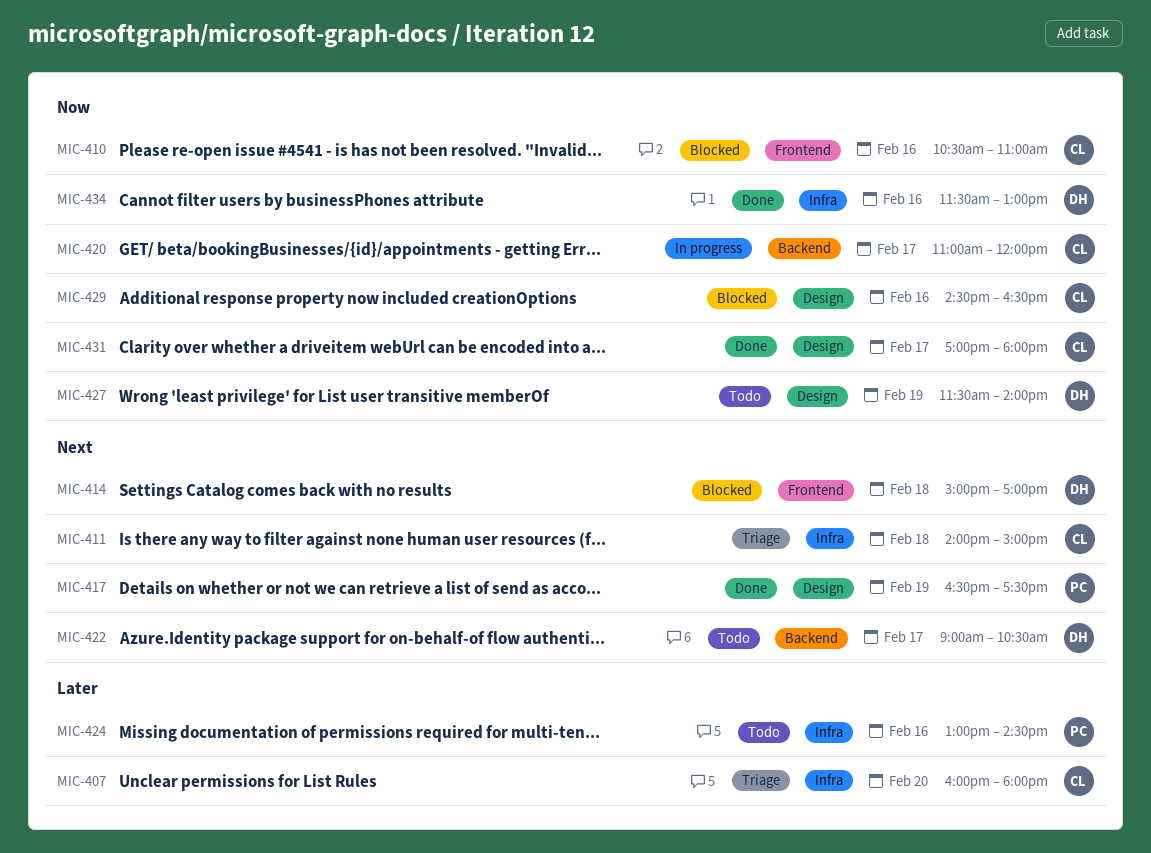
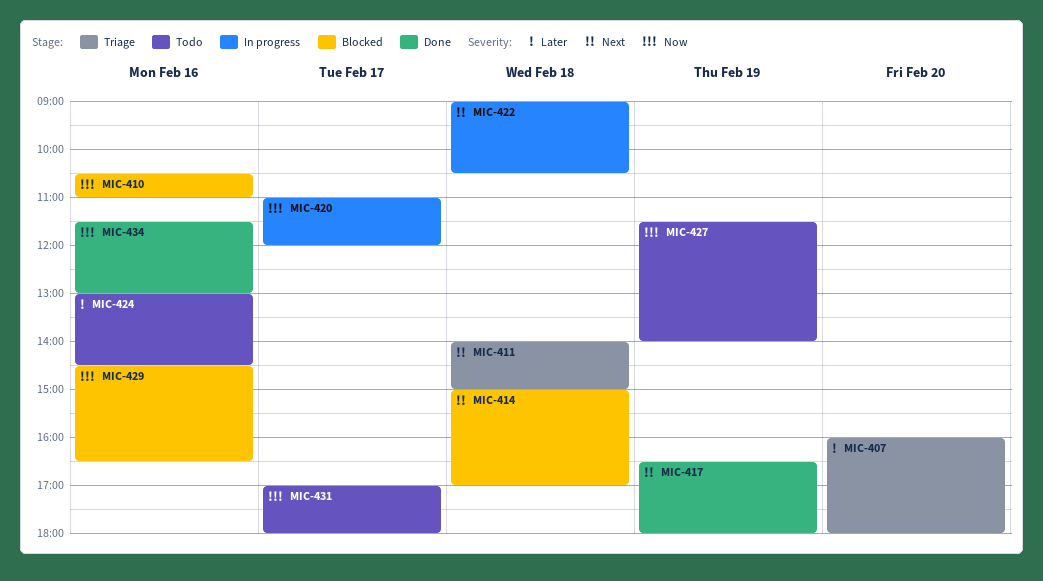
MIC-417, ends: 17:30 -> 18:00
MIC-422, status: Todo -> In progress
MIC-422, day: Feb 17 -> Feb 18
MIC-431, status: Done -> Todo

